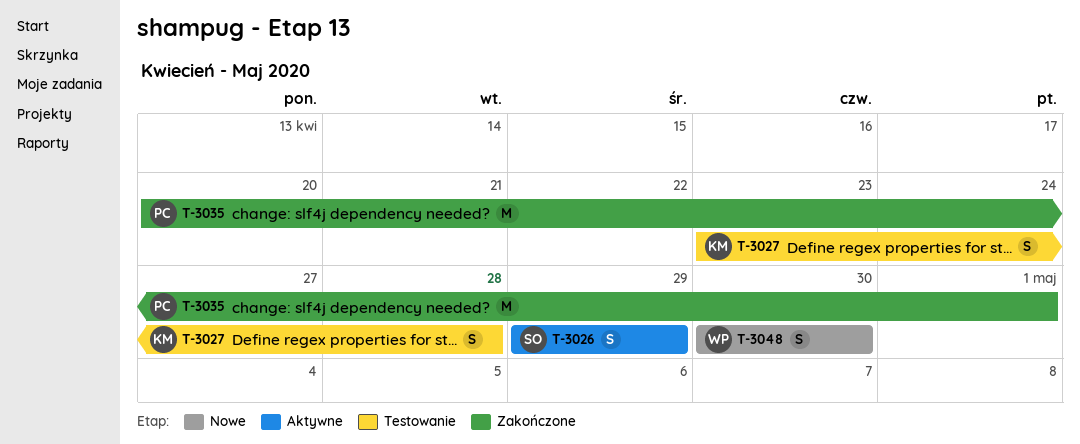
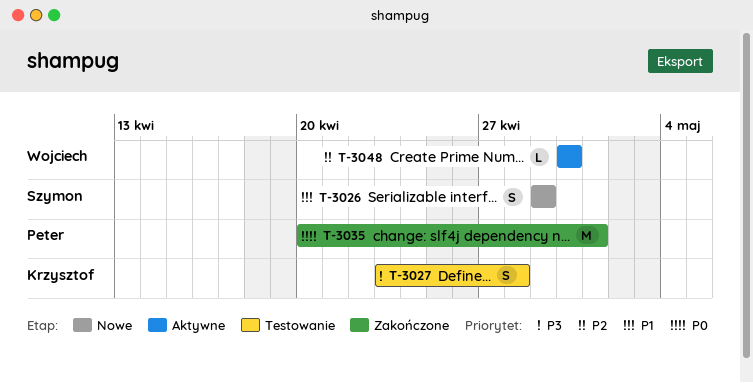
T-3026, status: Aktywne -> Nowe
T-3048, status: Nowe -> Aktywne
T-3048, estimate: S -> L

